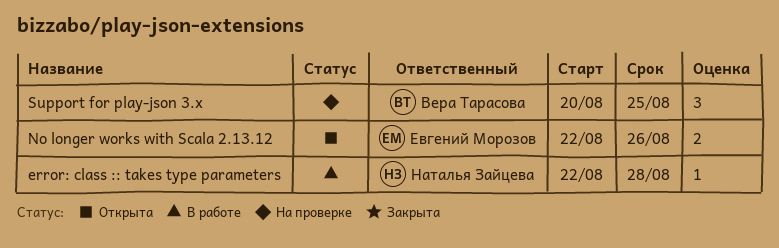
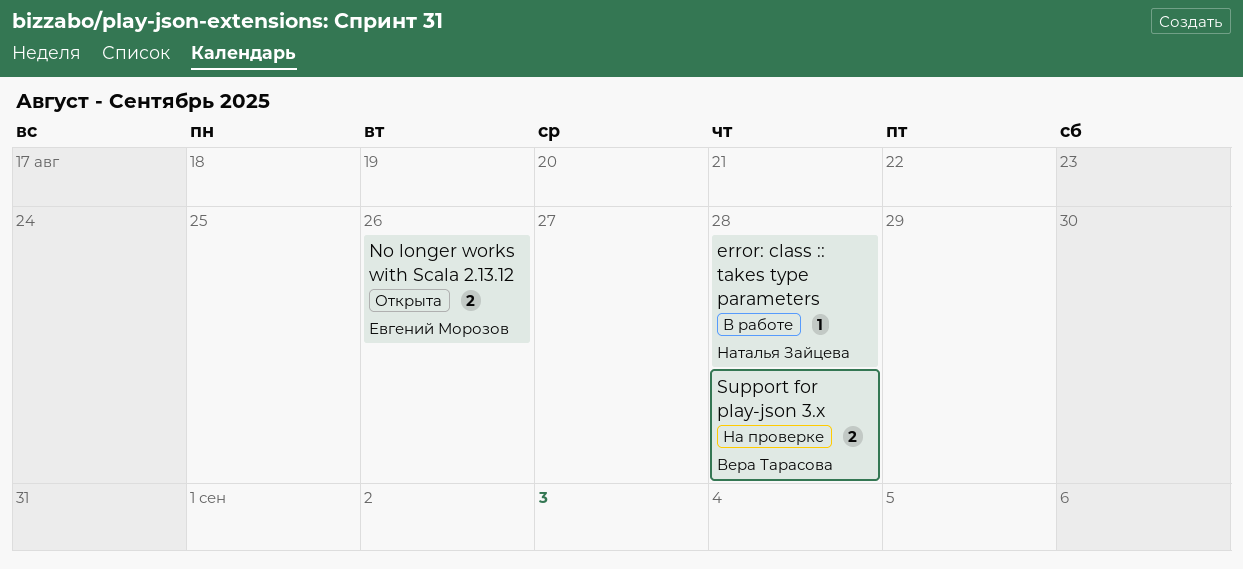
Support for play-json 3.x, estimate: 3 -> 2
Support for play-json 3.x, due: Aug 25 -> Aug 28

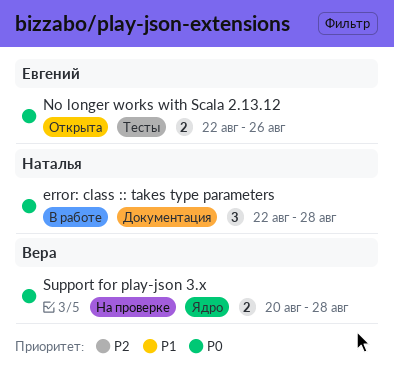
error: class :: takes type parameters, estimate: 1 -> 3

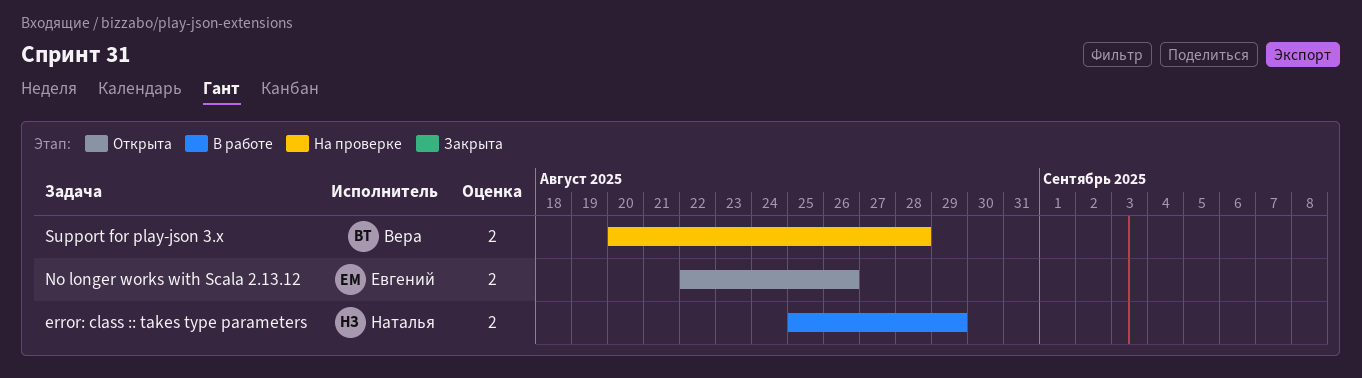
error: class :: takes type parameters, estimate: 3 -> 2
error: class :: takes type parameters, start: Aug 22 -> Aug 25
error: class :: takes type parameters, due: Aug 28 -> Aug 29

